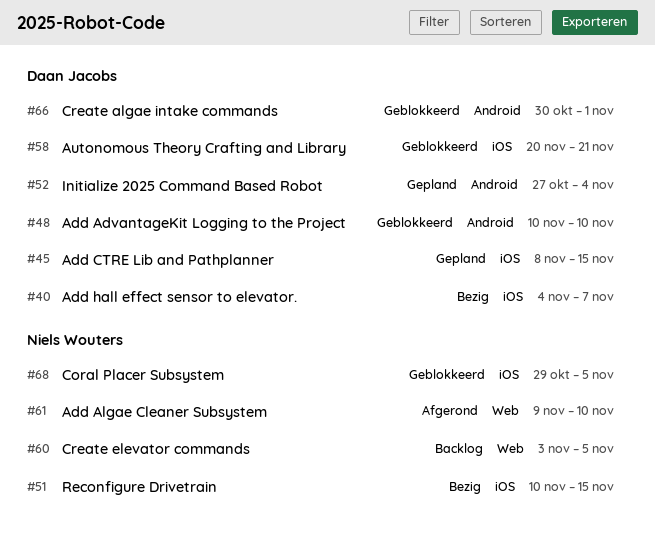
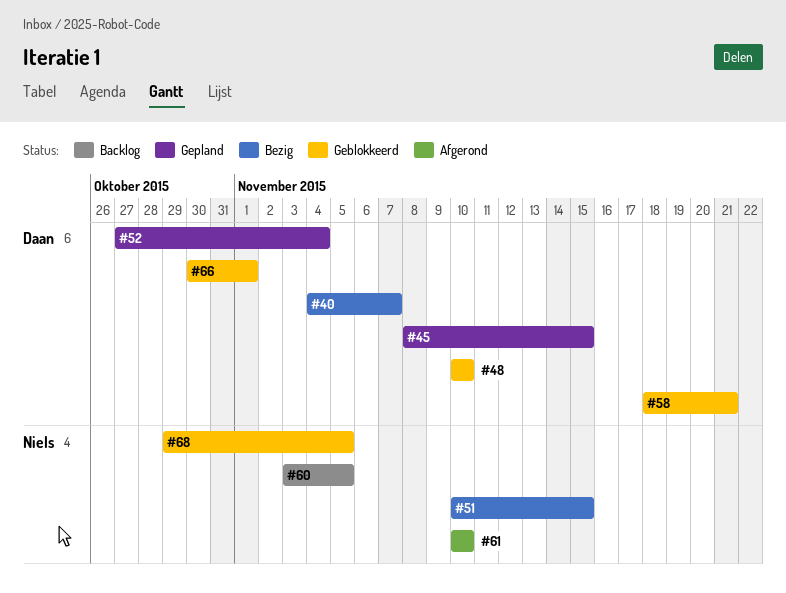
#58, start: Nov 20 -> Nov 18
#61, start: Nov 9 -> Nov 10

